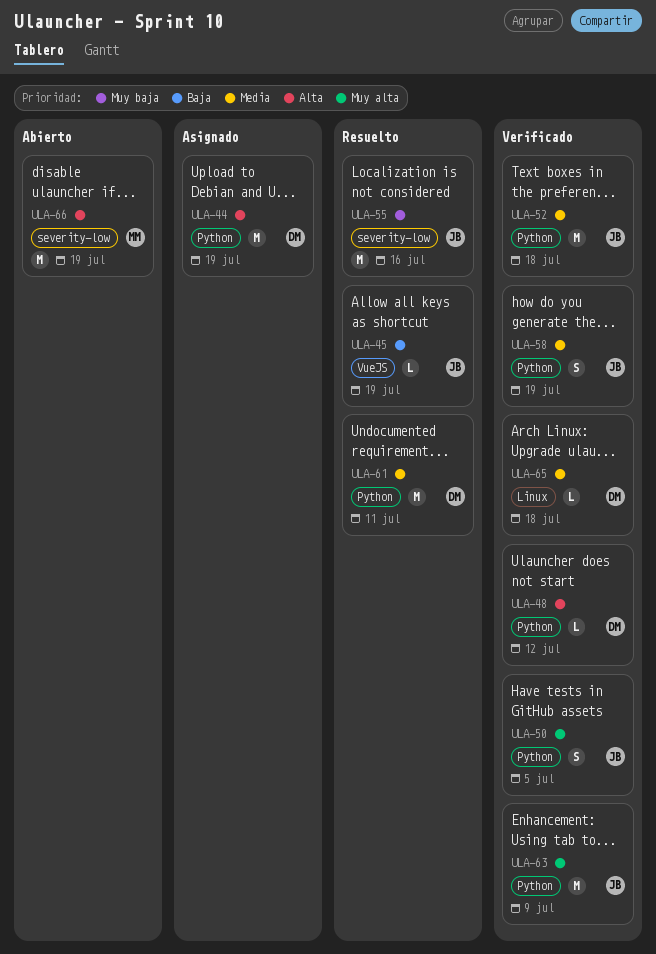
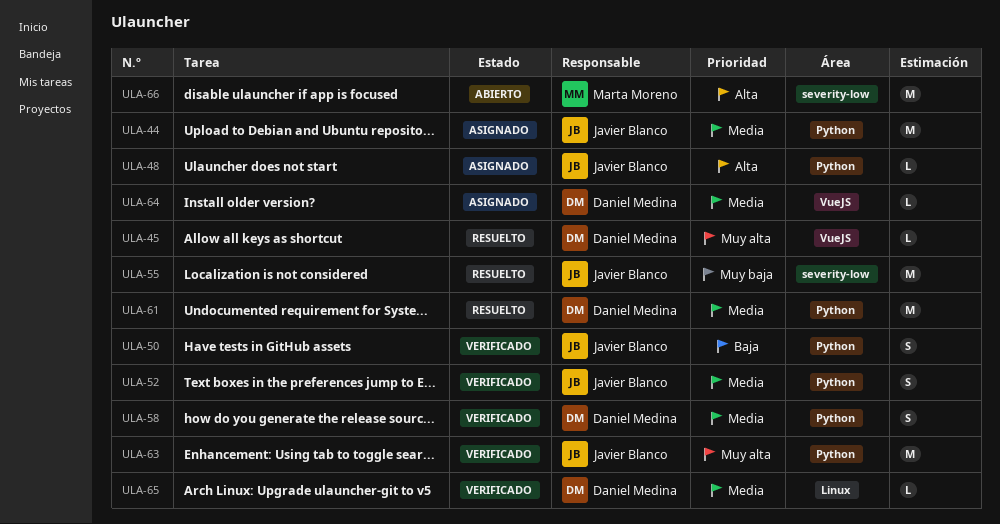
ULA-44, owner: Daniel Medina -> Javier Blanco
ULA-44, priority: Alta -> Media
ULA-45, owner: Javier Blanco -> Daniel Medina
ULA-45, priority: Baja -> Muy alta
ULA-48, status: Verificado -> Asignado
ULA-48, owner: Daniel Medina -> Javier Blanco
ULA-50, priority: Muy alta -> Baja
ULA-52, estimate: M -> S
ULA-58, owner: Javier Blanco -> Daniel Medina
ULA-64: none -> present

